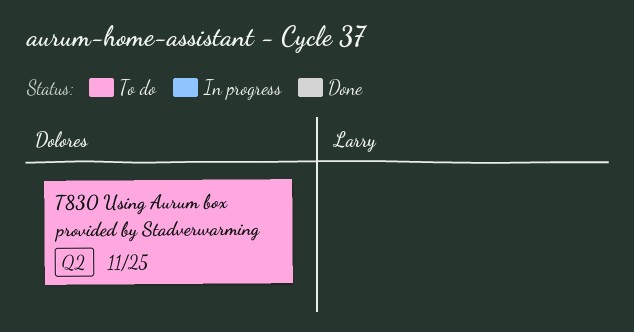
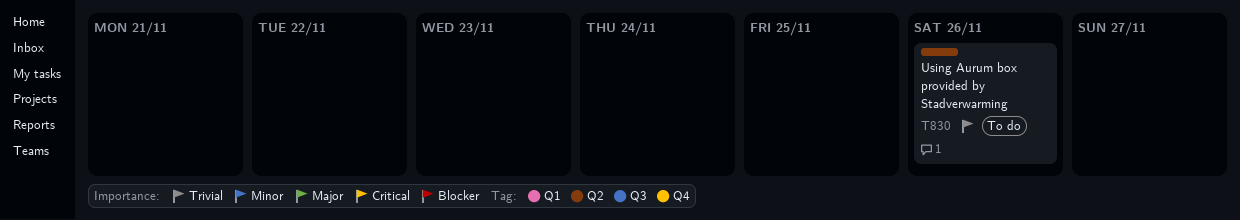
T830, due: Nov 25 -> Nov 26

